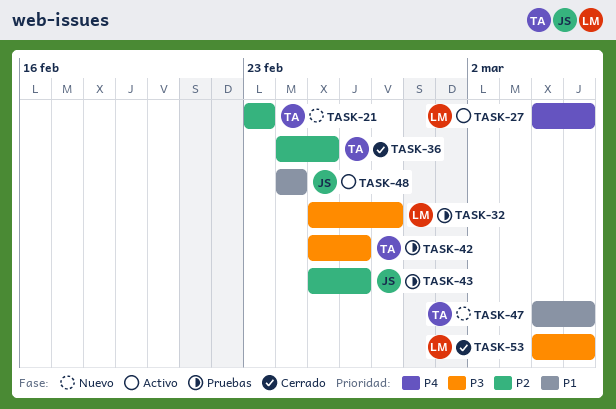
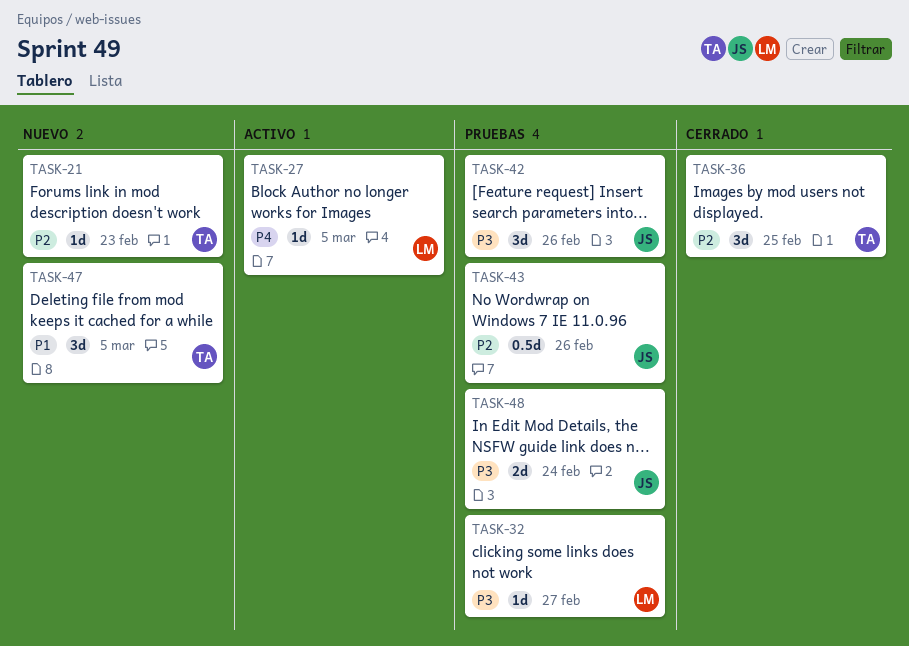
TASK-42, owner: TA -> JS
TASK-48, status: Activo -> Pruebas
TASK-48, priority: P1 -> P3
TASK-53: present -> none

